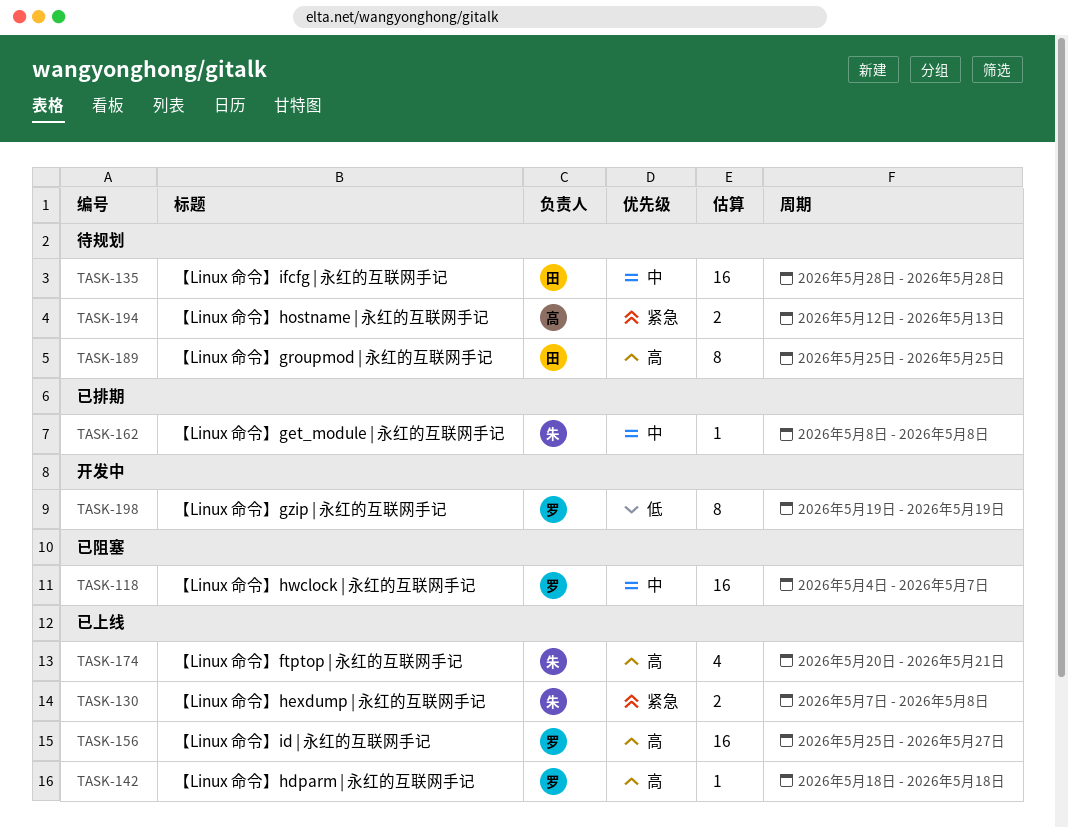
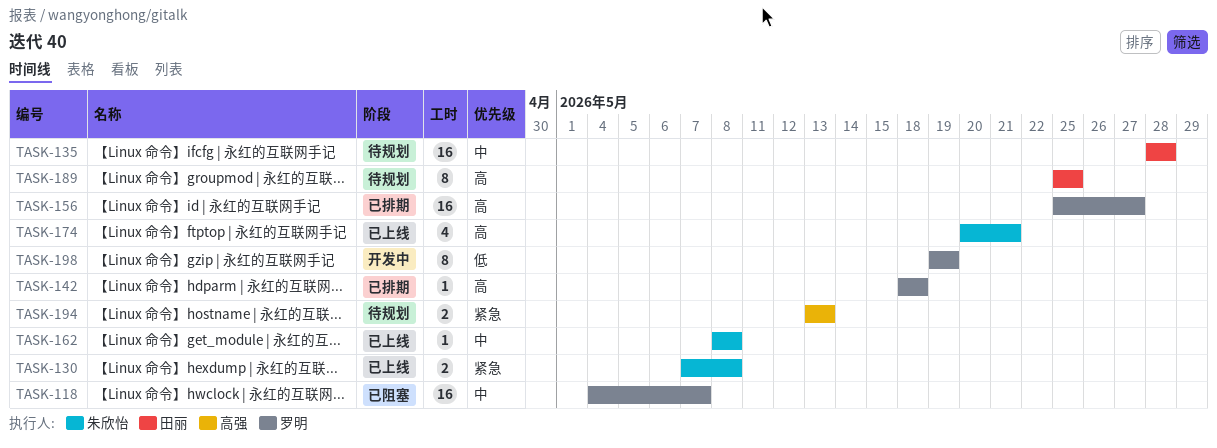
TASK-142, status: 已上线 -> 已排期
TASK-156, status: 已上线 -> 已排期
TASK-162, status: 已排期 -> 已上线
TASK-194, start: May 12 -> May 13

